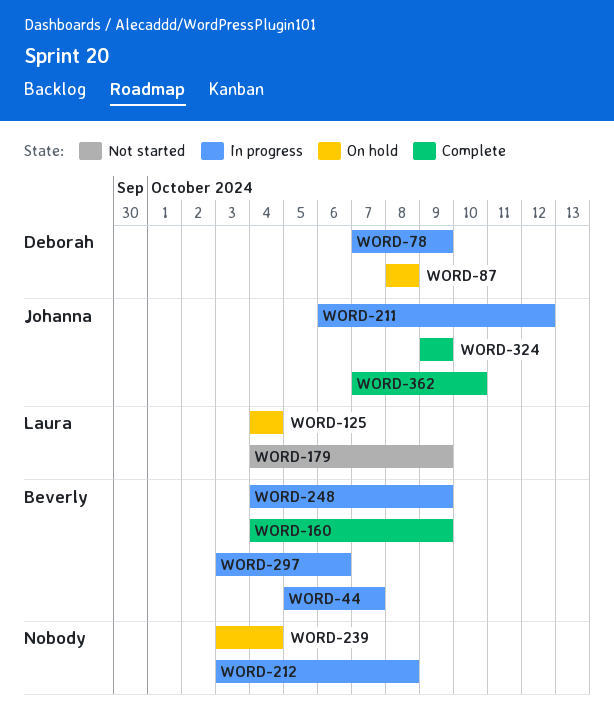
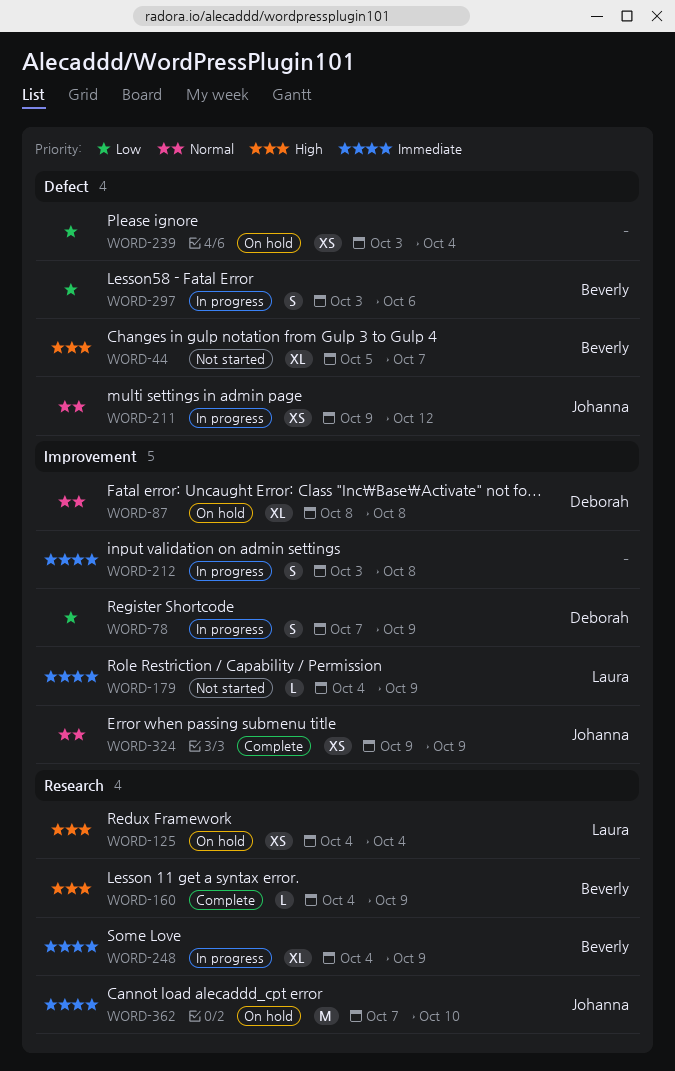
WORD-44, status: In progress -> Not started
WORD-211, start: Oct 6 -> Oct 9
WORD-362, status: Complete -> On hold

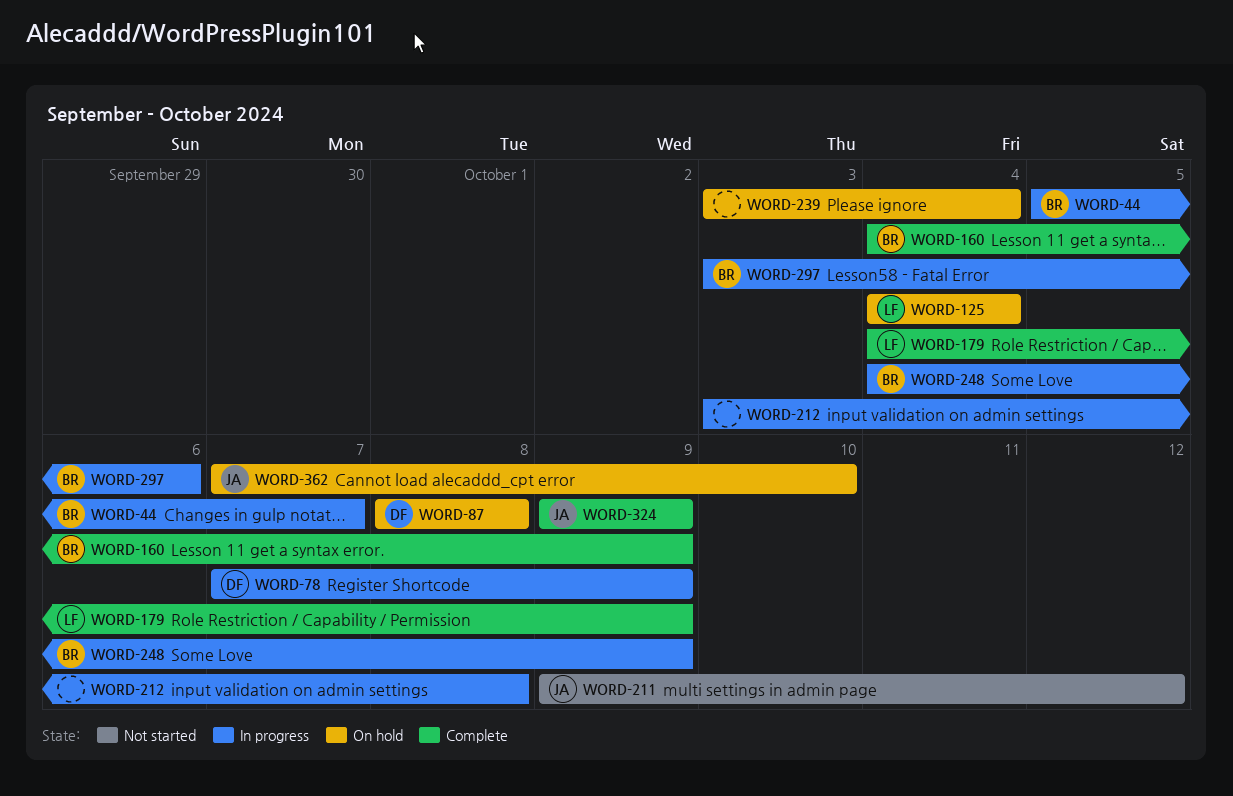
WORD-44, status: Not started -> In progress
WORD-179, status: Not started -> Complete
WORD-211, status: In progress -> Not started

